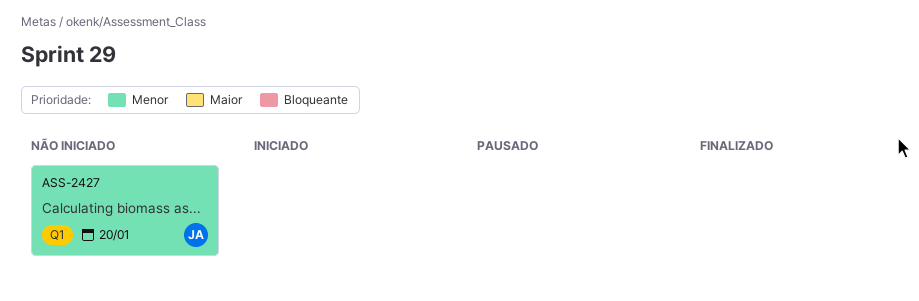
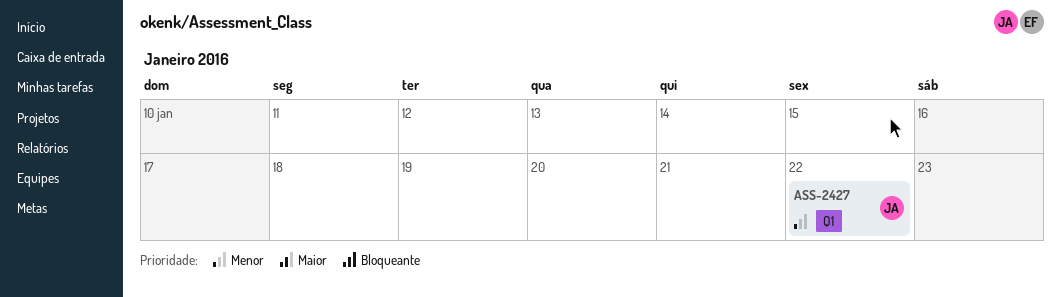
ASS-2427, due: Jan 20 -> Jan 22

